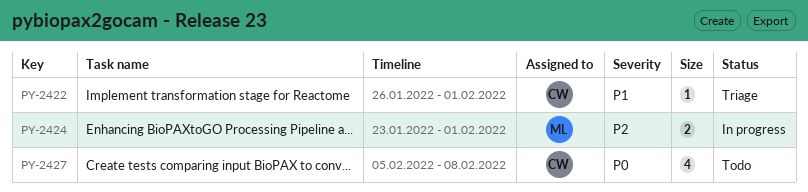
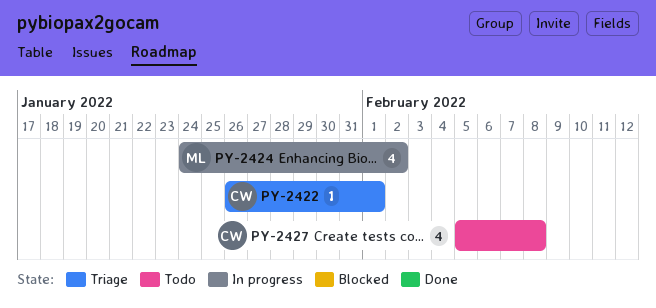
PY-2424, estimate: 2 -> 4
PY-2424, start: Jan 23 -> Jan 24
PY-2424, due: Feb 1 -> Feb 2

